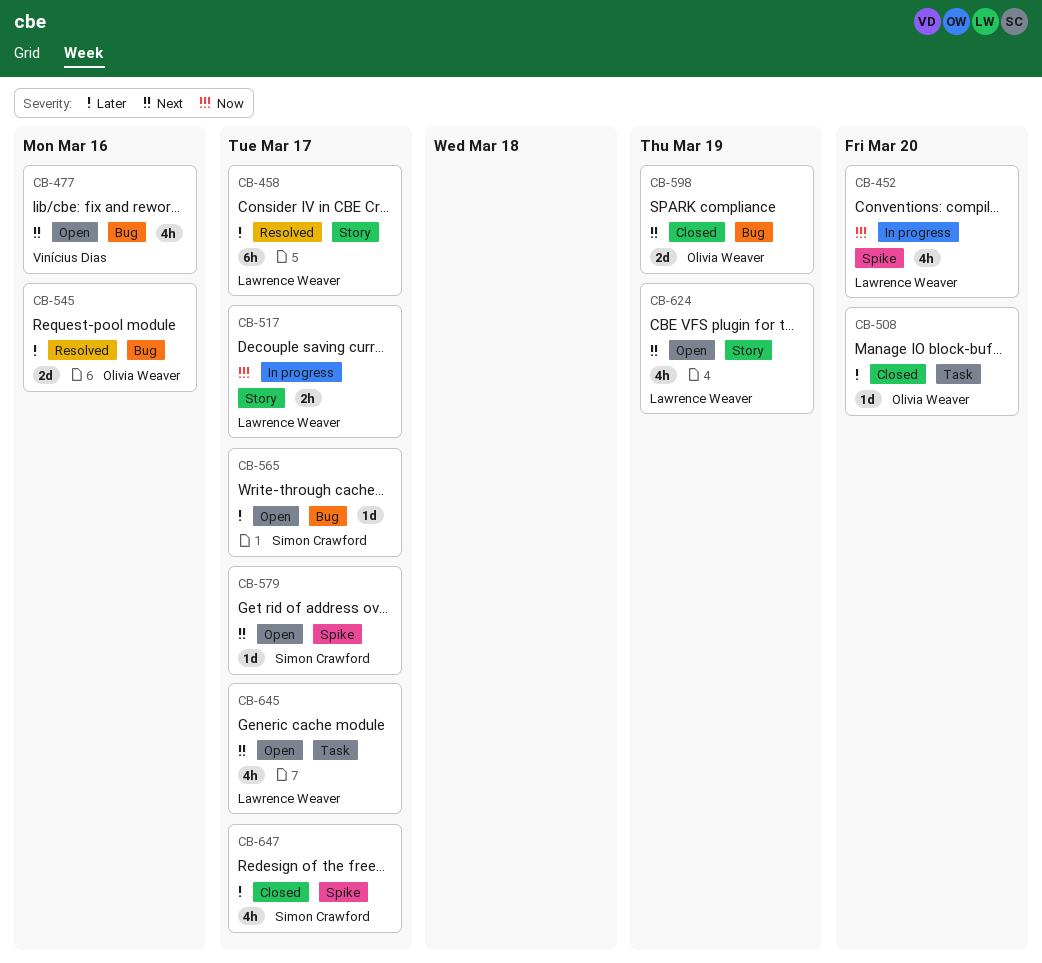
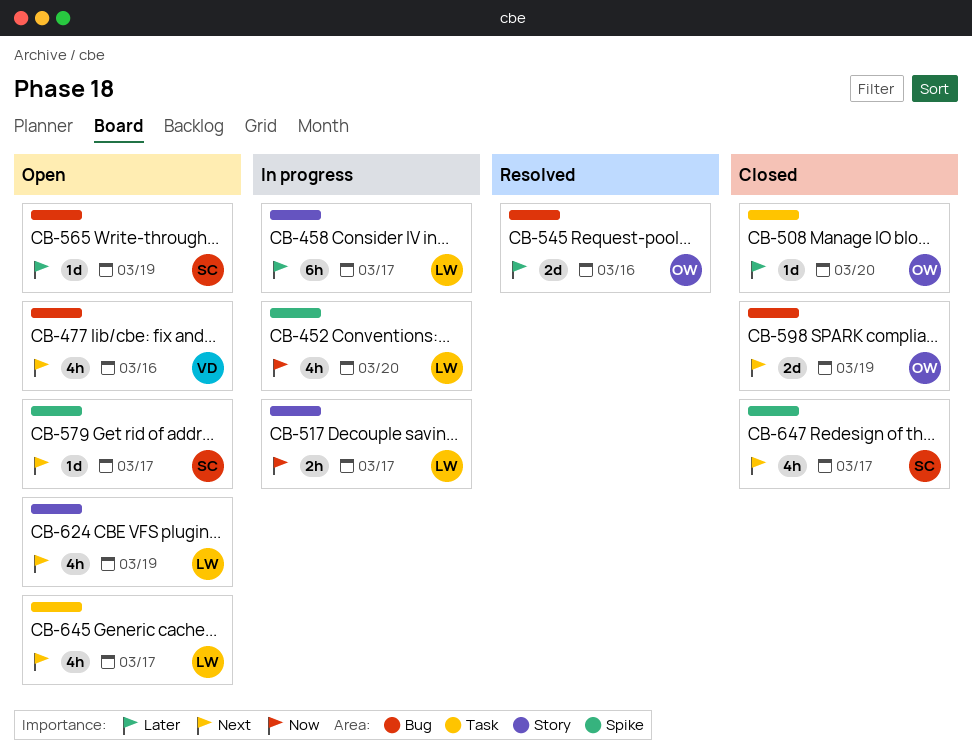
CB-458, status: Resolved -> In progress
CB-565, due: Mar 17 -> Mar 19
CB-647, priority: Later -> Next

